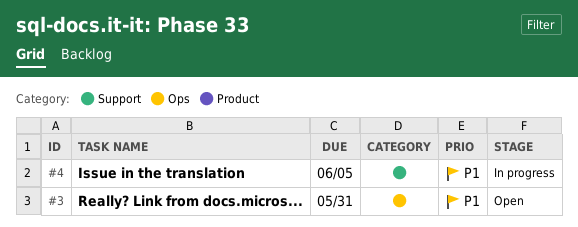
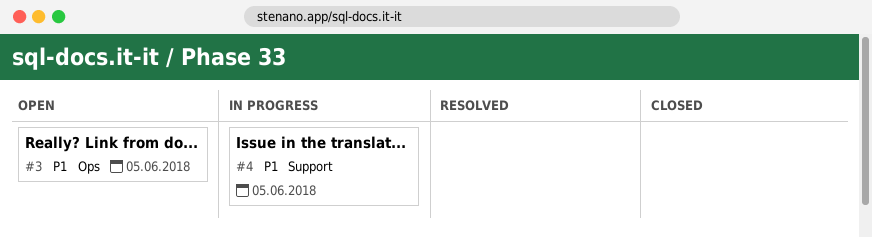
#3, due: May 31 -> Jun 5

